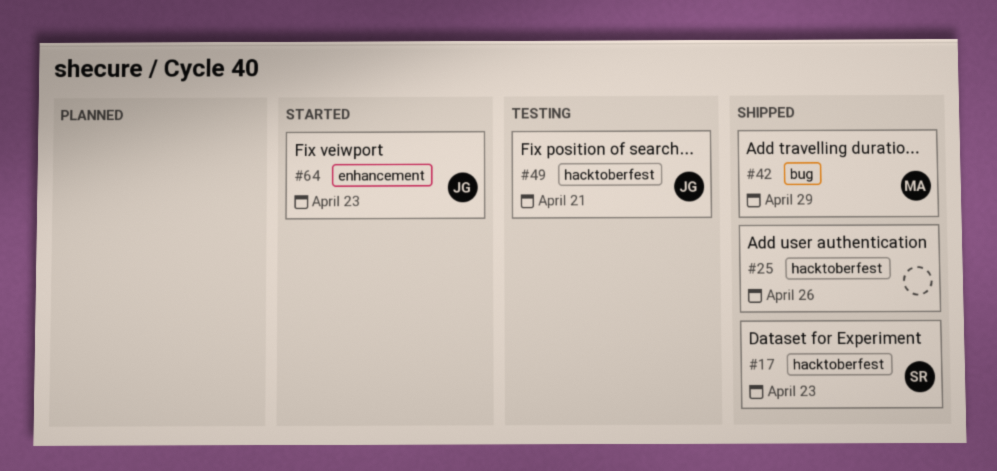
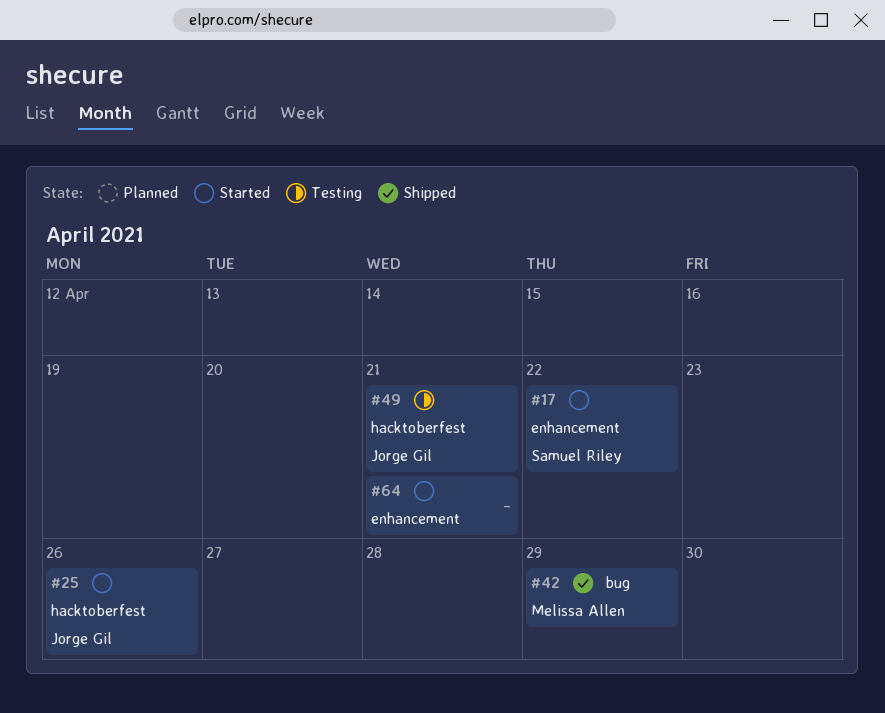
#17, status: Shipped -> Started
#17, label: hacktoberfest -> enhancement
#17, due: Apr 23 -> Apr 22
#25, status: Shipped -> Started
#25, owner: none -> Jorge Gil
#64, owner: Jorge Gil -> none
#64, due: Apr 23 -> Apr 21

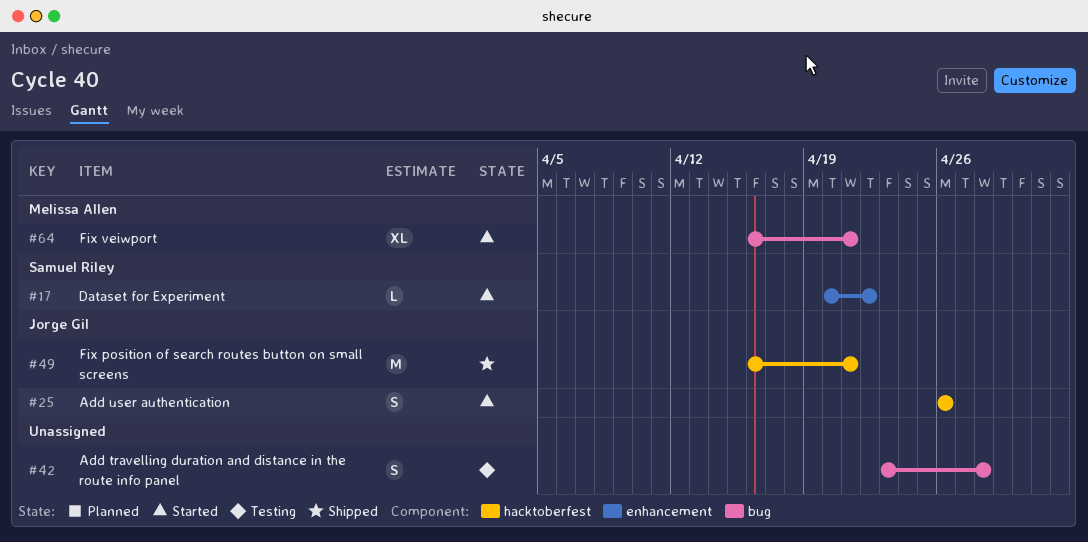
#42, status: Shipped -> Testing
#42, owner: Melissa Allen -> none
#42, due: Apr 29 -> Apr 28
#49, status: Testing -> Shipped
#64, owner: none -> Melissa Allen
#64, label: enhancement -> bug

